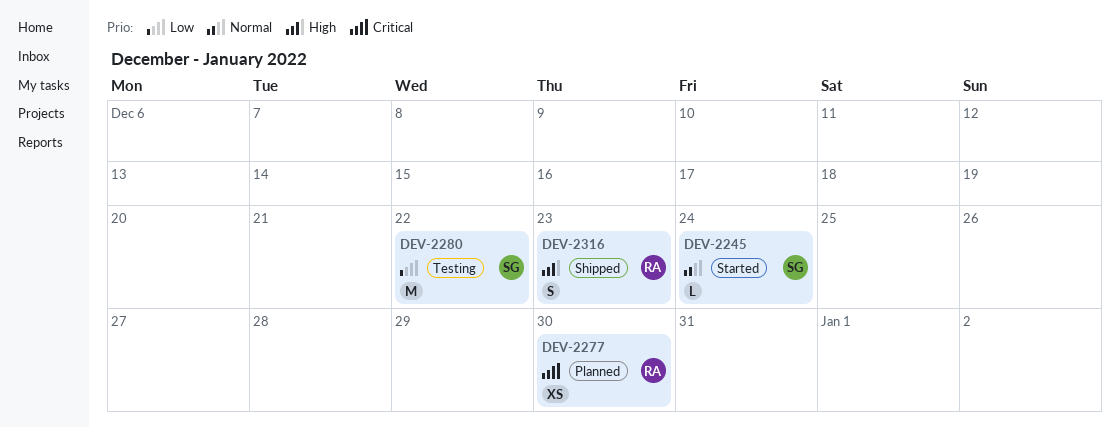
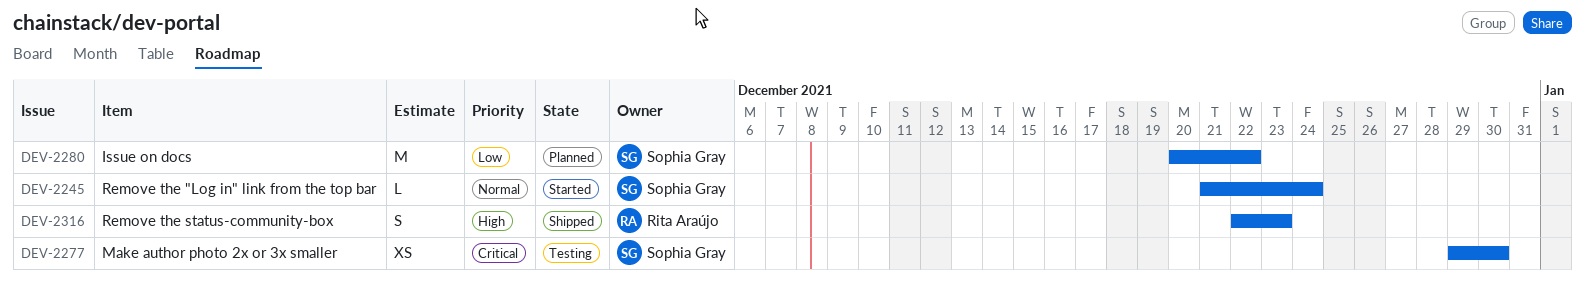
DEV-2277, status: Planned -> Testing
DEV-2277, owner: Rita Araújo -> Sophia Gray
DEV-2280, status: Testing -> Planned

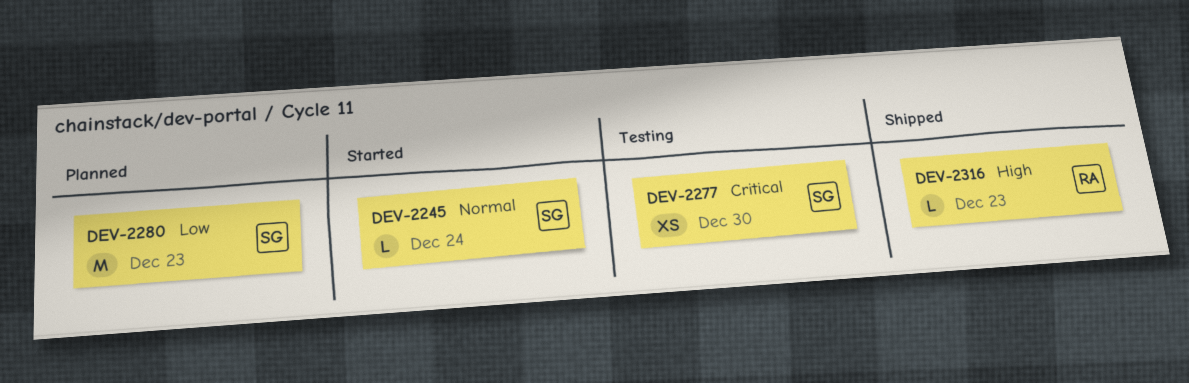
DEV-2280, due: Dec 22 -> Dec 23
DEV-2316, estimate: S -> L

